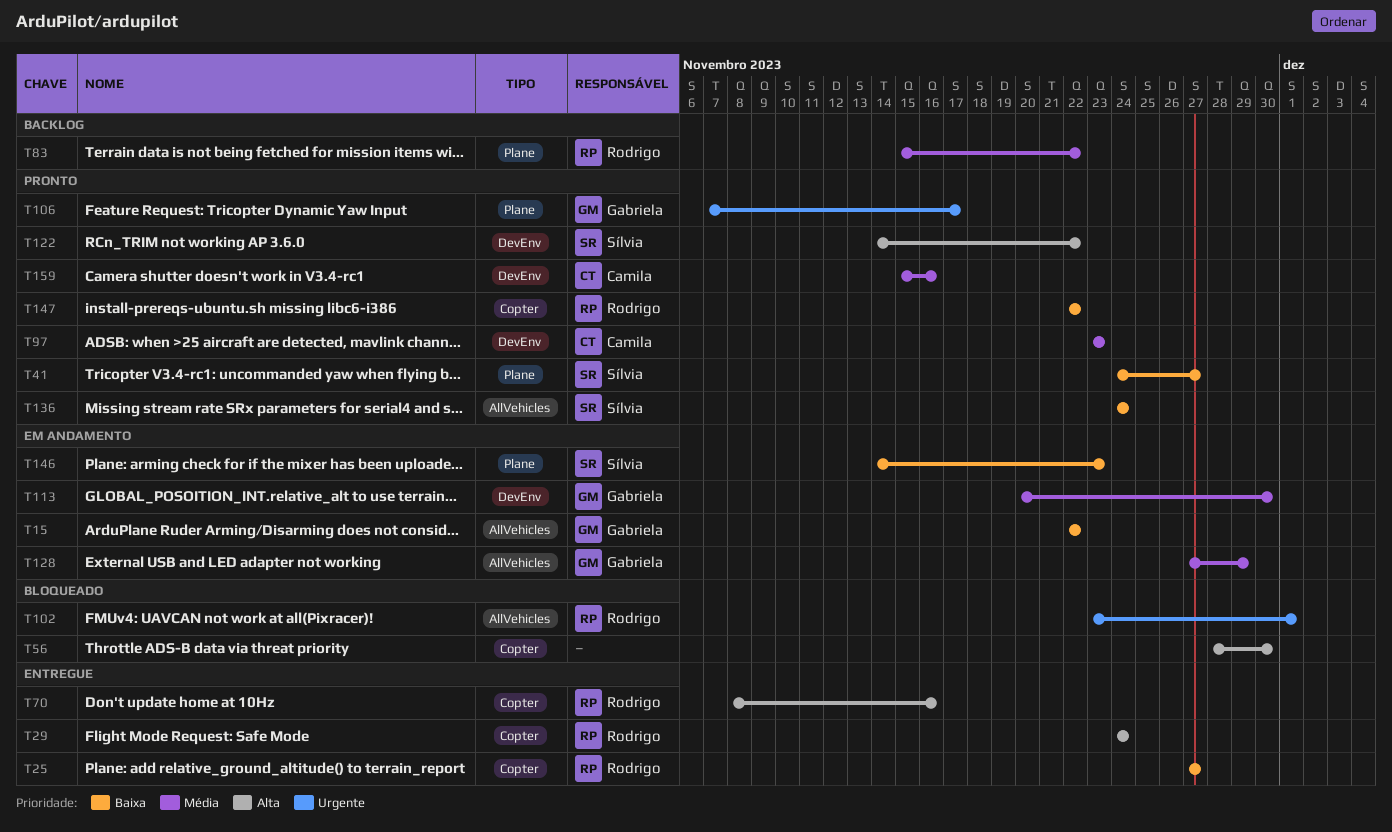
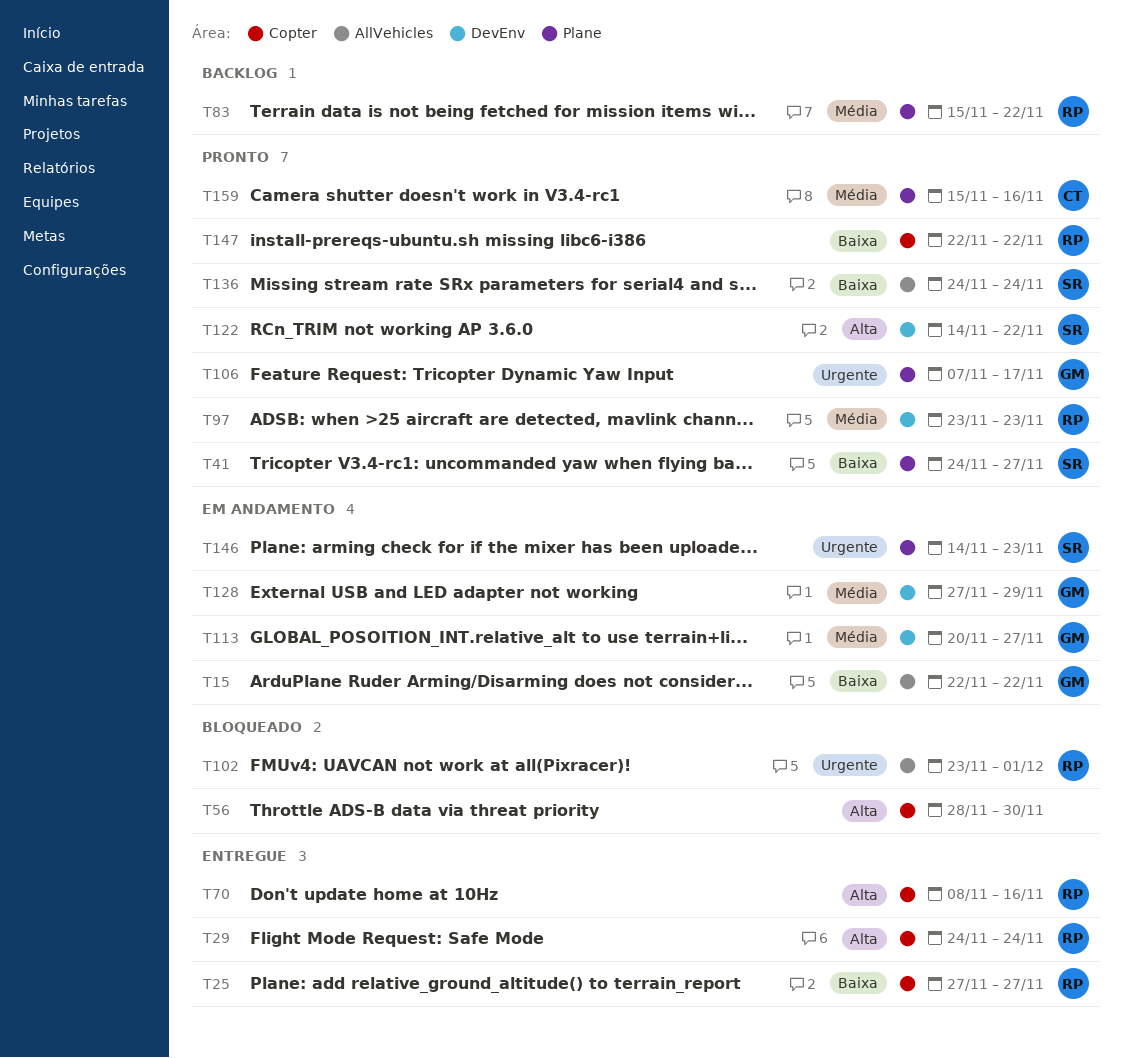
T97, owner: Camila -> Rodrigo
T113, due: Nov 30 -> Nov 27
T128, label: AllVehicles -> DevEnv
T146, priority: Baixa -> Urgente
T159, label: DevEnv -> Plane

